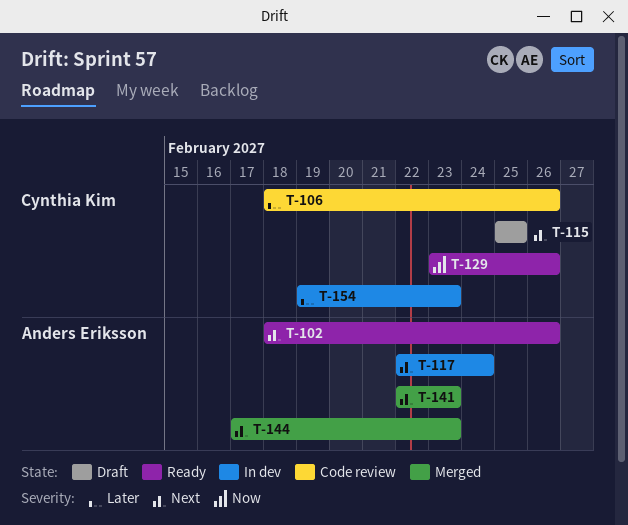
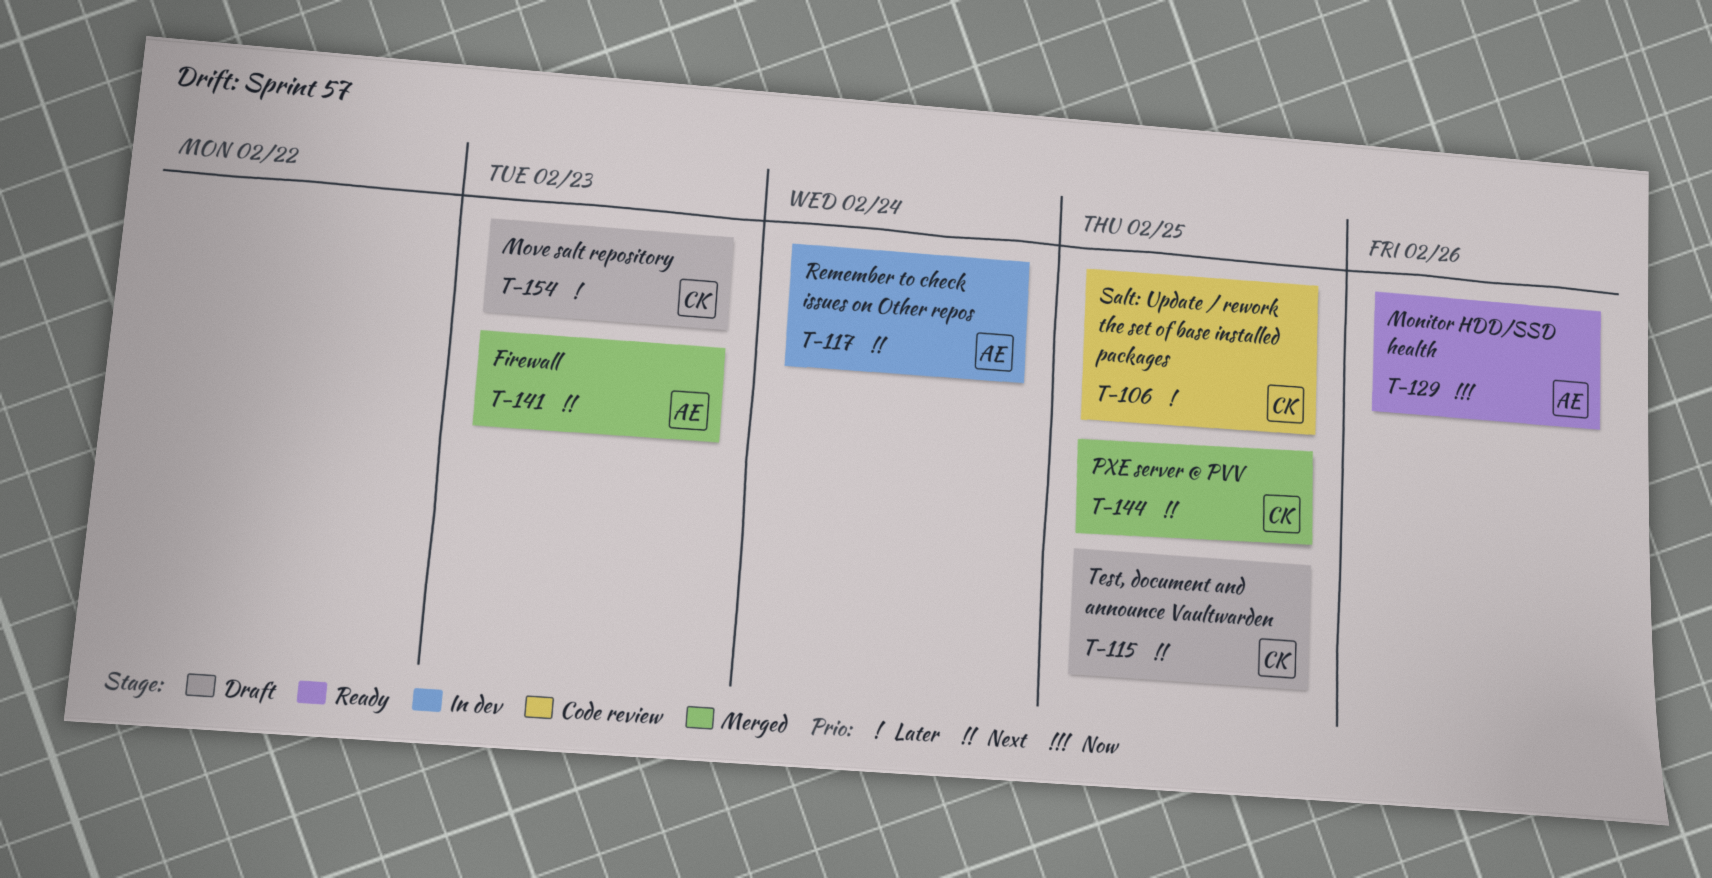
T-102: present -> none
T-106, due: Feb 26 -> Feb 25
T-129, owner: Cynthia Kim -> Anders Eriksson
T-144, owner: Anders Eriksson -> Cynthia Kim
T-144, due: Feb 23 -> Feb 25
T-154, status: In dev -> Draft

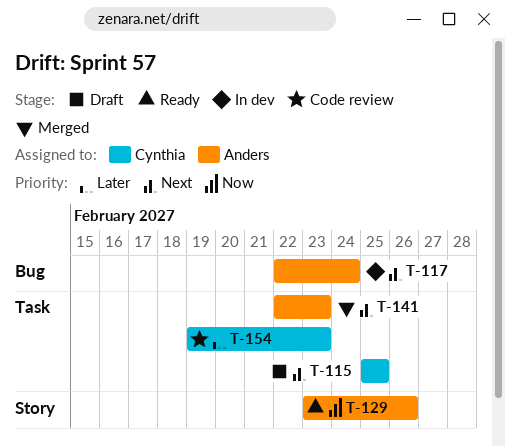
T-106: present -> none
T-144: present -> none
T-154, status: Draft -> Code review

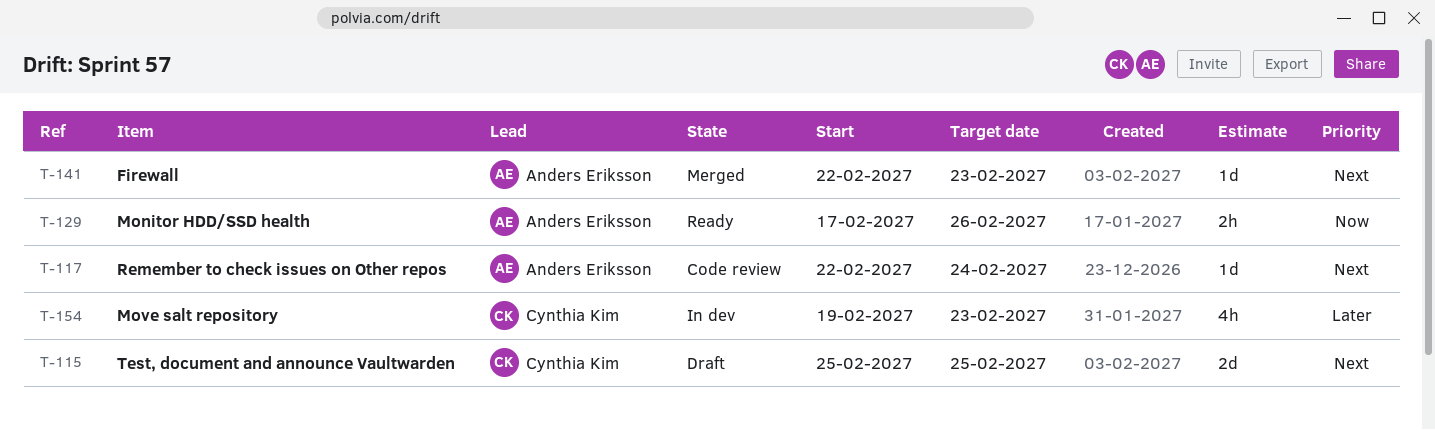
T-117, status: In dev -> Code review
T-129, start: Feb 23 -> Feb 17
T-154, status: Code review -> In dev

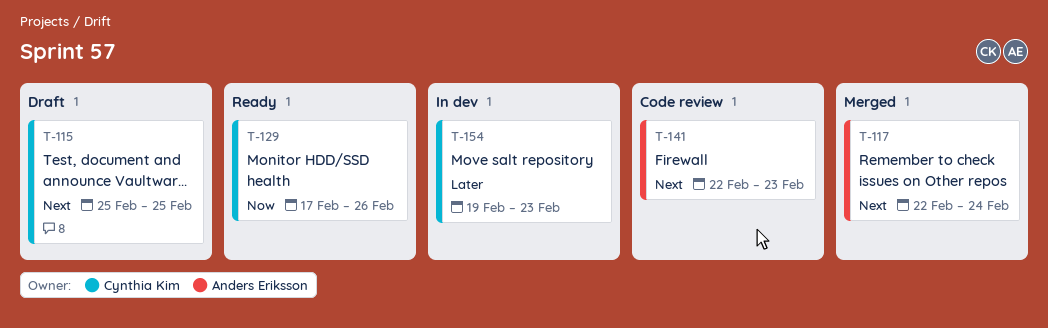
T-117, status: Code review -> Merged
T-129, owner: Anders Eriksson -> Cynthia Kim
T-141, status: Merged -> Code review

